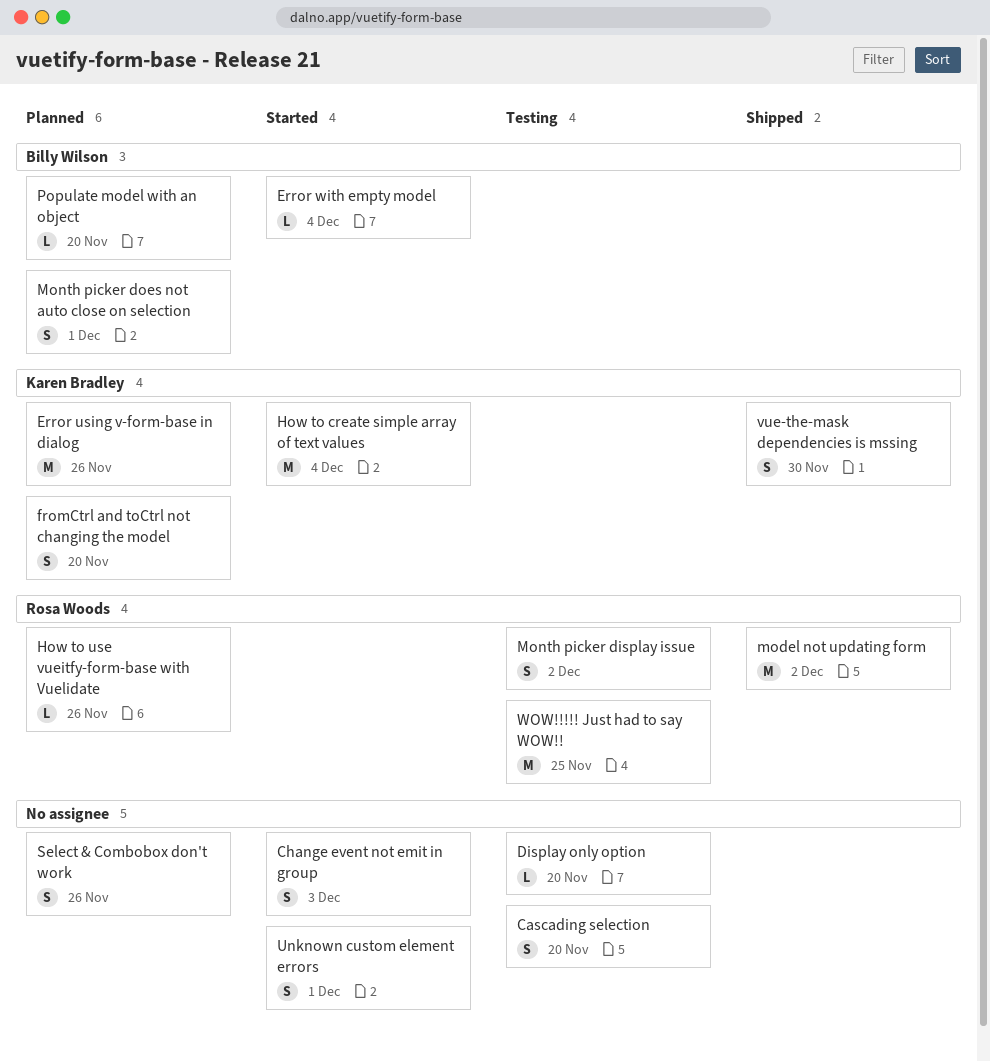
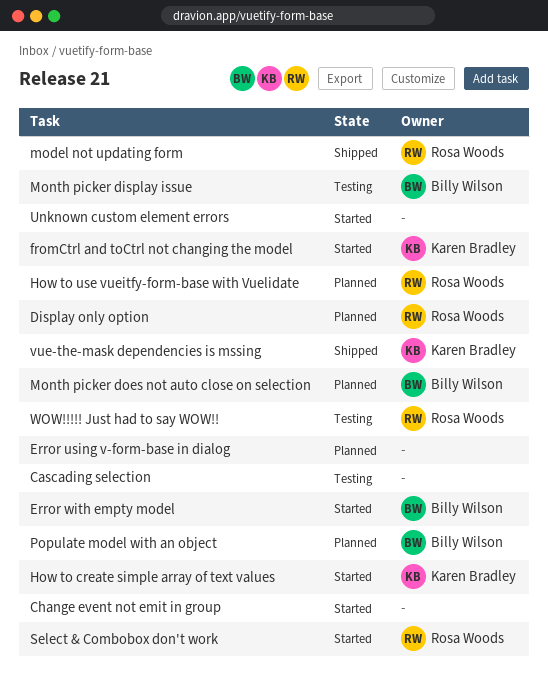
Display only option, status: Testing -> Planned
Display only option, owner: none -> Rosa Woods
Error using v-form-base in dialog, owner: Karen Bradley -> none
fromCtrl and toCtrl not changing the model, status: Planned -> Started
Month picker display issue, owner: Rosa Woods -> Billy Wilson
Select & Combobox don't work, status: Planned -> Started
Select & Combobox don't work, owner: none -> Rosa Woods

